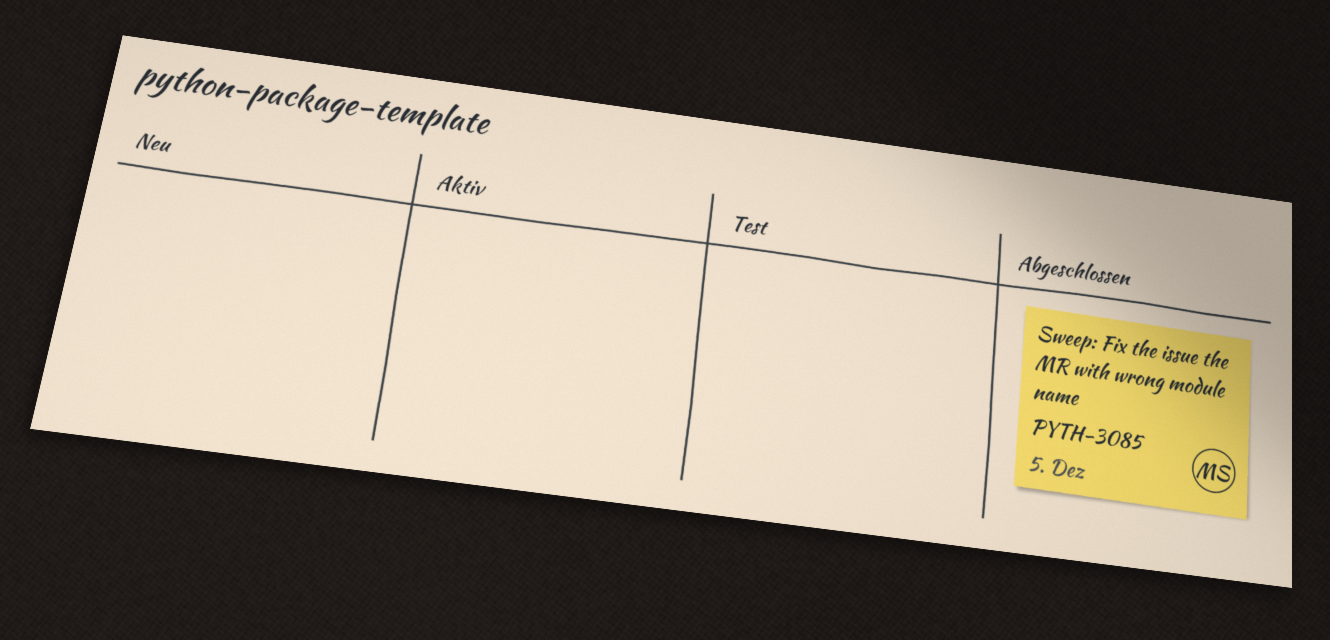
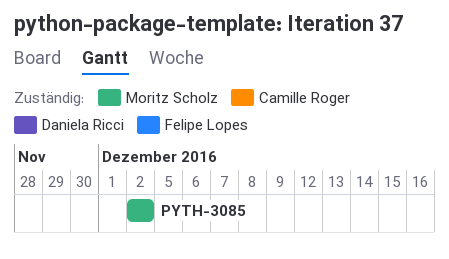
PYTH-3085, due: Dec 5 -> Dec 2

